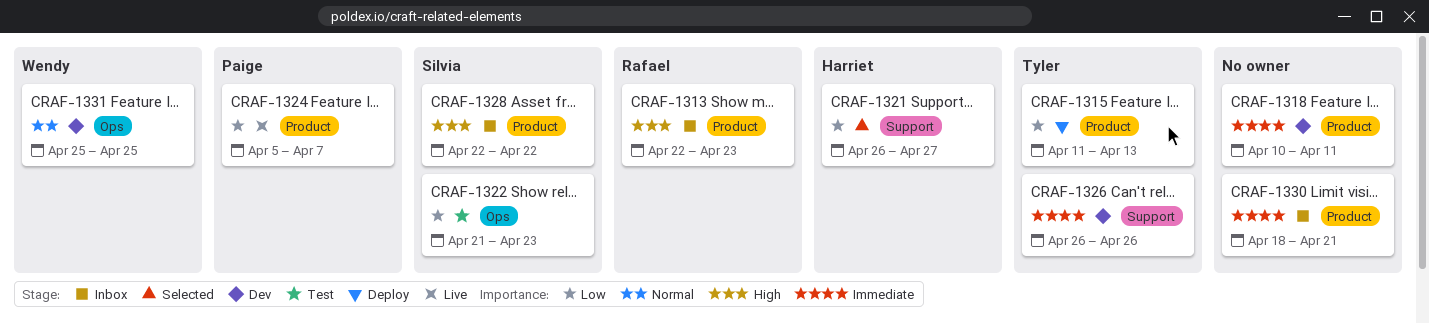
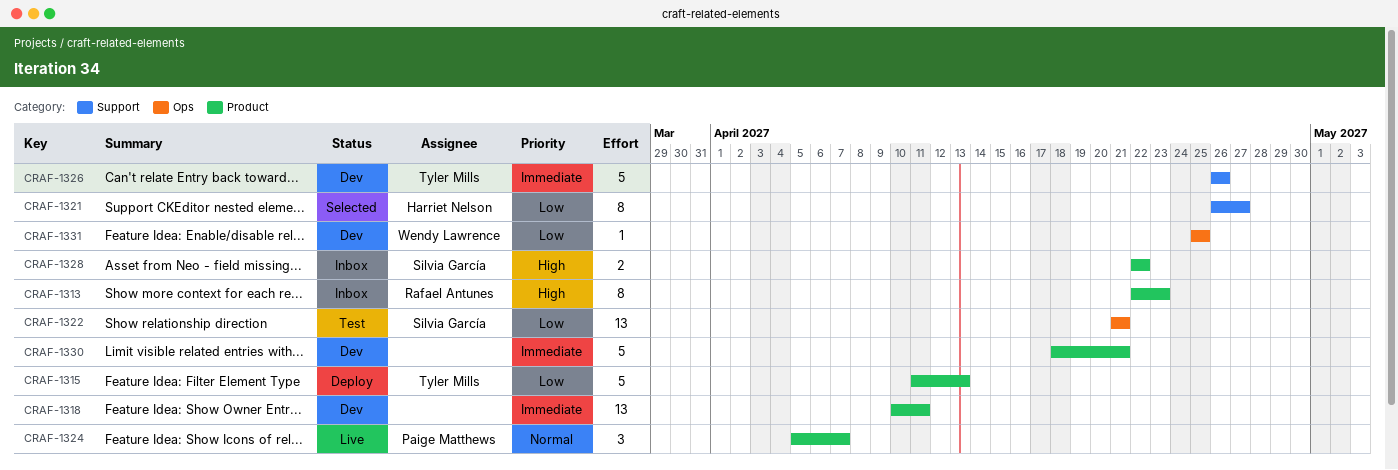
CRAF-1322, due: Apr 23 -> Apr 21
CRAF-1324, priority: Low -> Normal
CRAF-1330, status: Inbox -> Dev
CRAF-1331, priority: Normal -> Low

